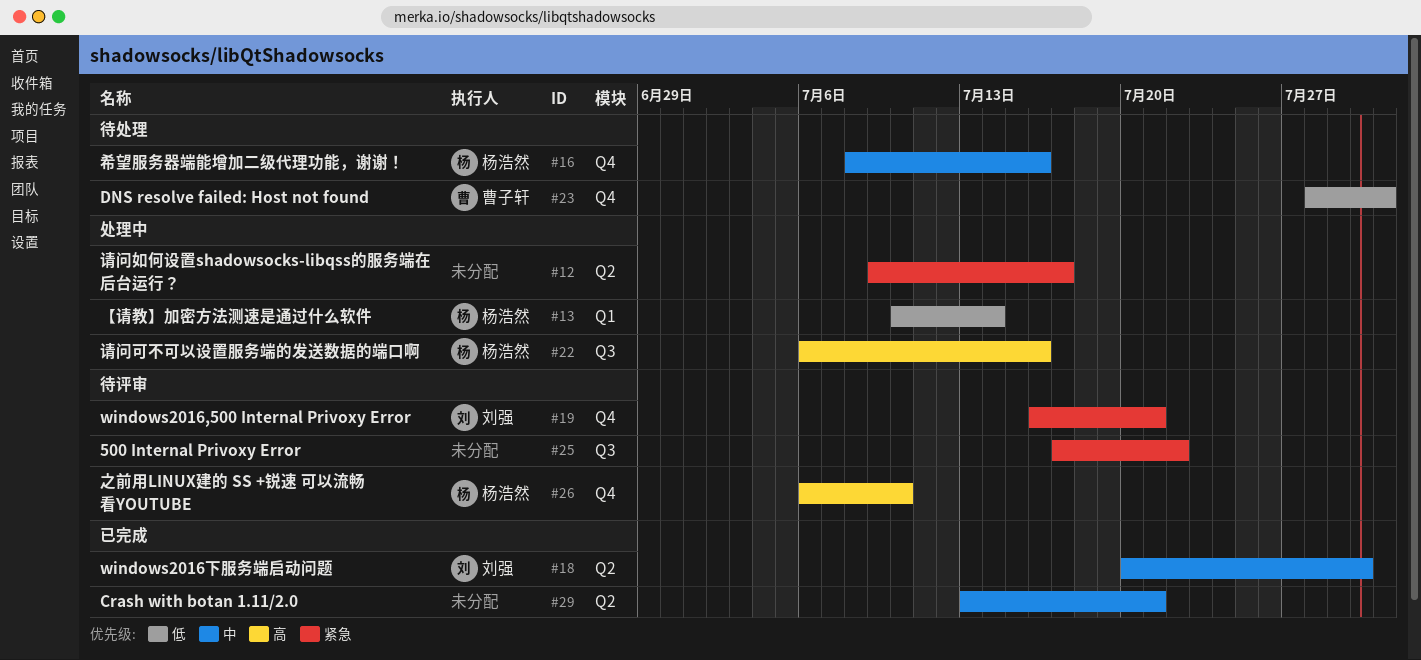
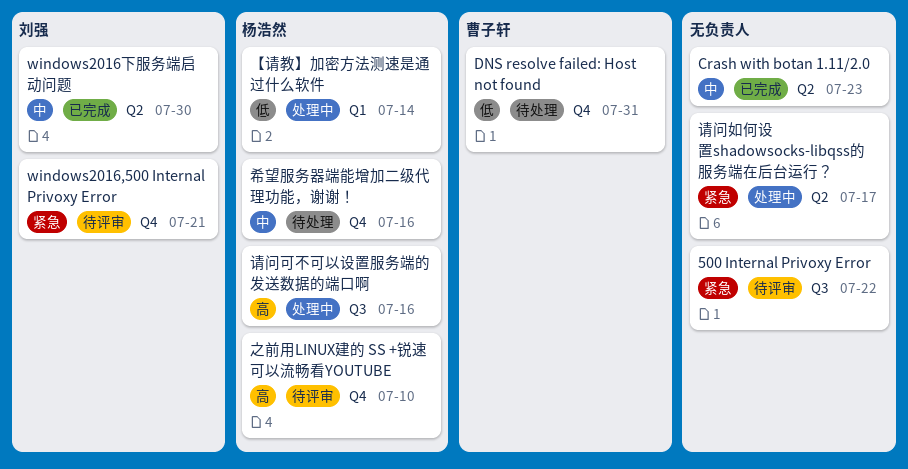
Crash with botan 1.11/2.0, due: Jul 21 -> Jul 23

